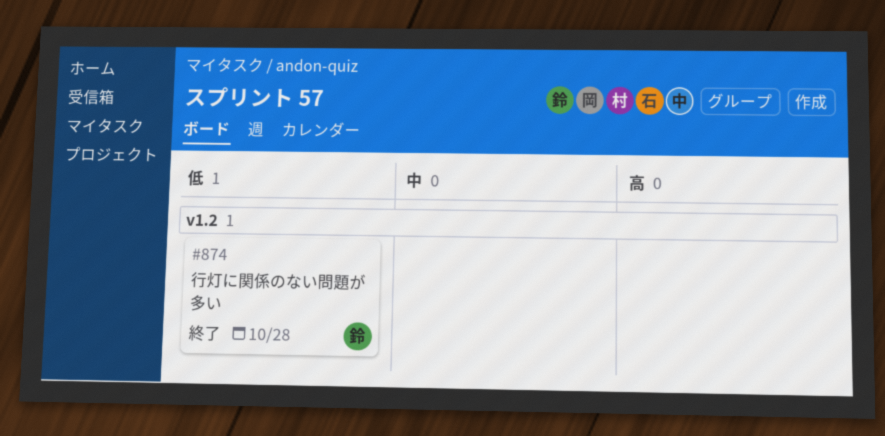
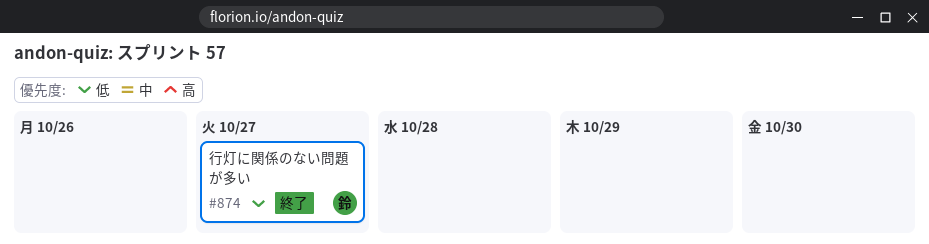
#874, due: Oct 28 -> Oct 27

